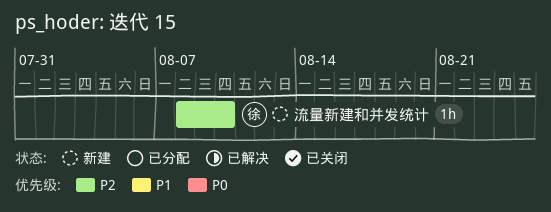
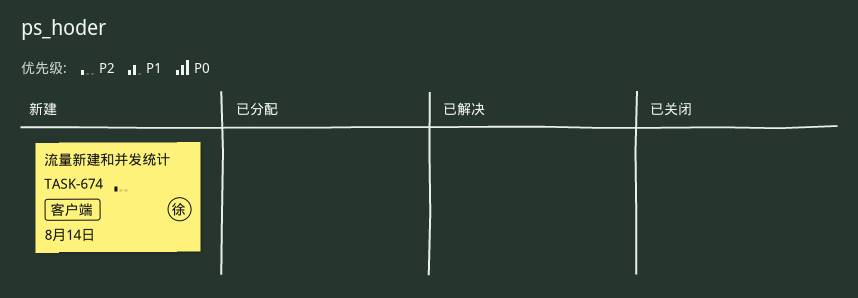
流量新建和并发统计, due: Aug 10 -> Aug 14

